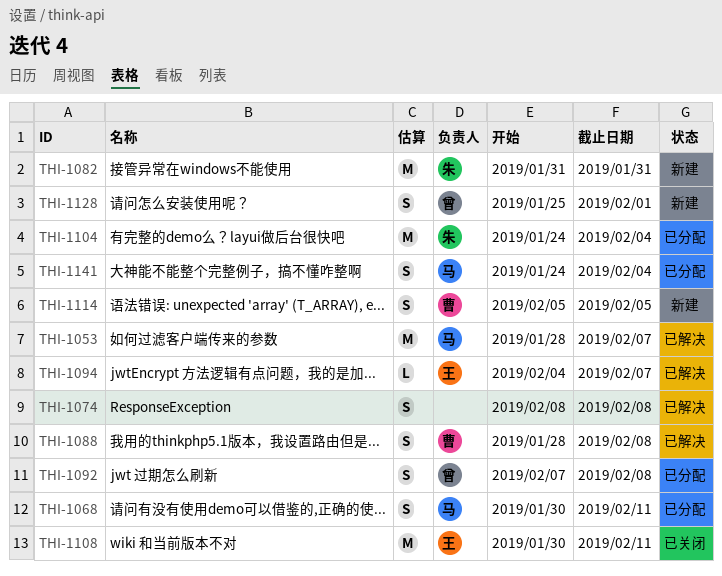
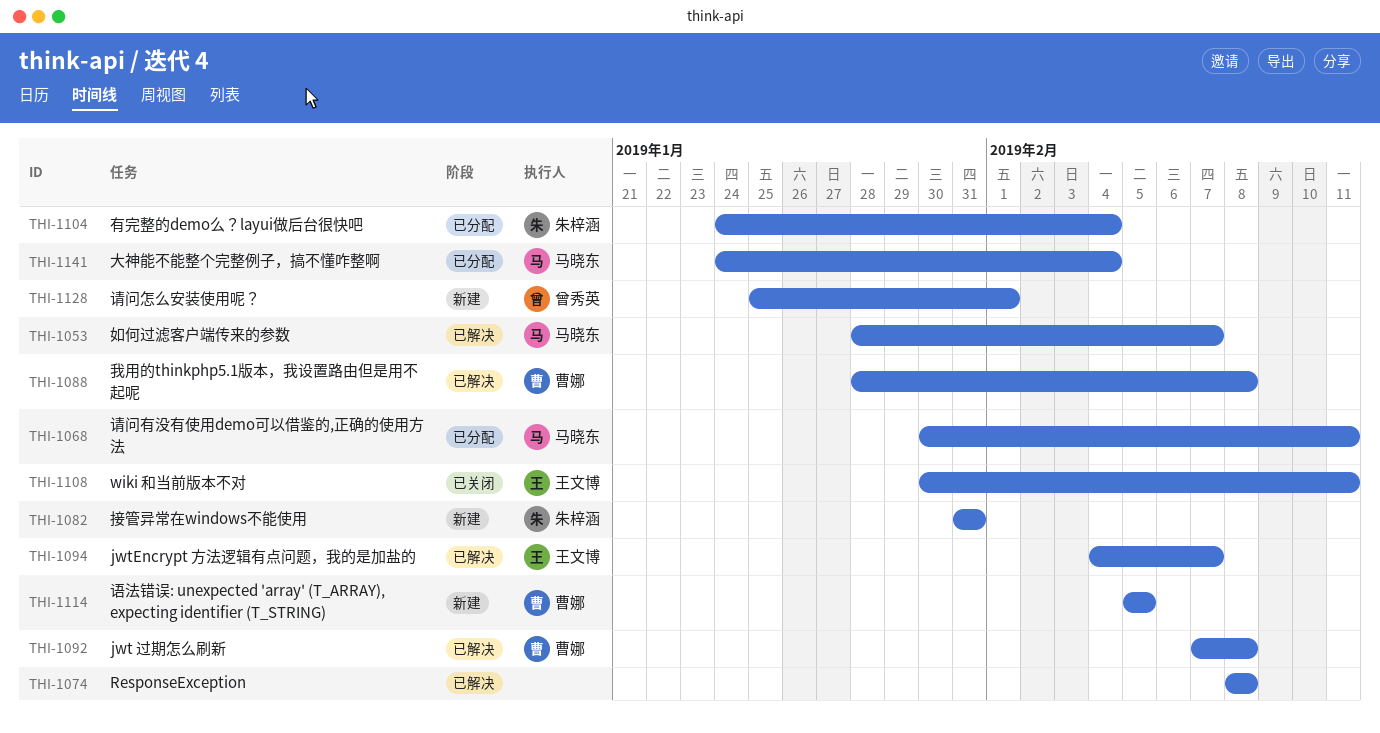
THI-1092, status: 已分配 -> 已解决
THI-1092, owner: 曾秀英 -> 曹娜

